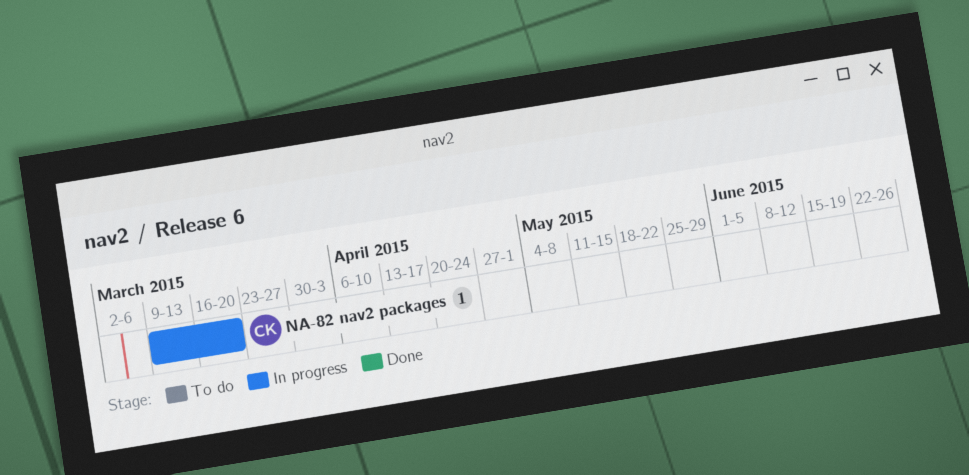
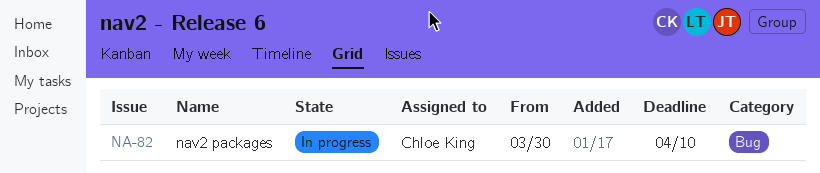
NA-82, start: Mar 9 -> Mar 30
NA-82, due: Mar 20 -> Apr 10

